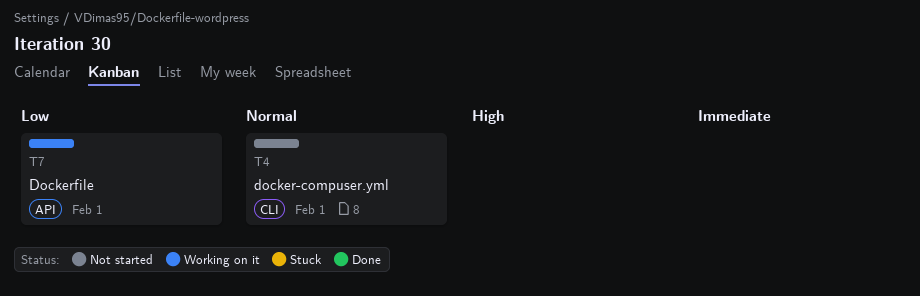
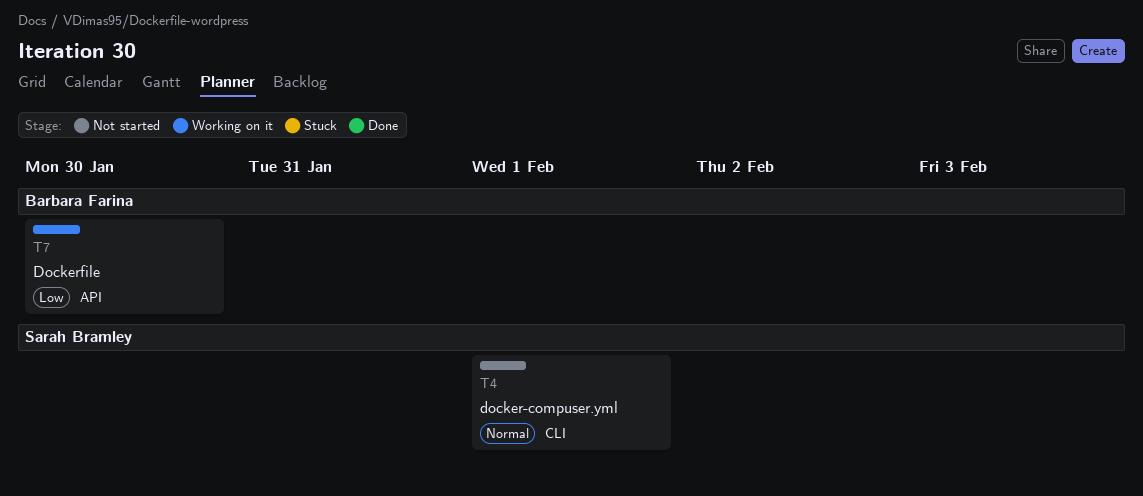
T7, due: Feb 1 -> Jan 30

